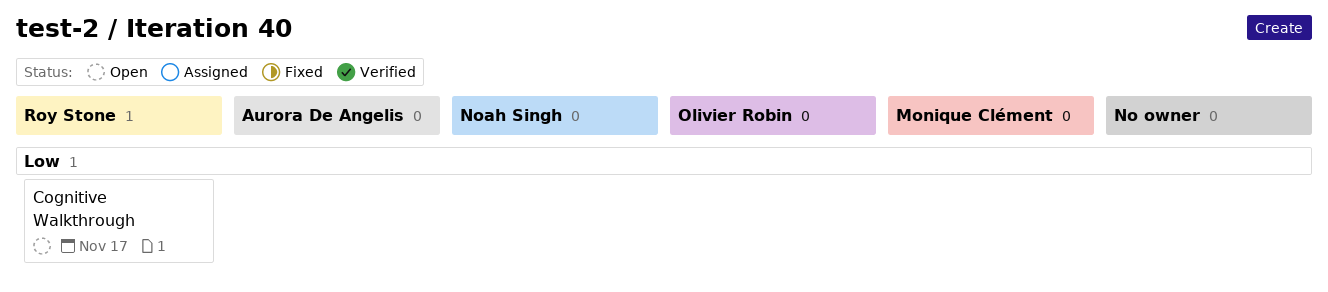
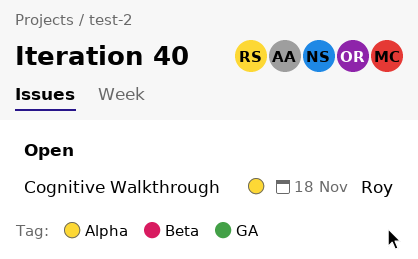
Cognitive Walkthrough, due: Nov 17 -> Nov 18

